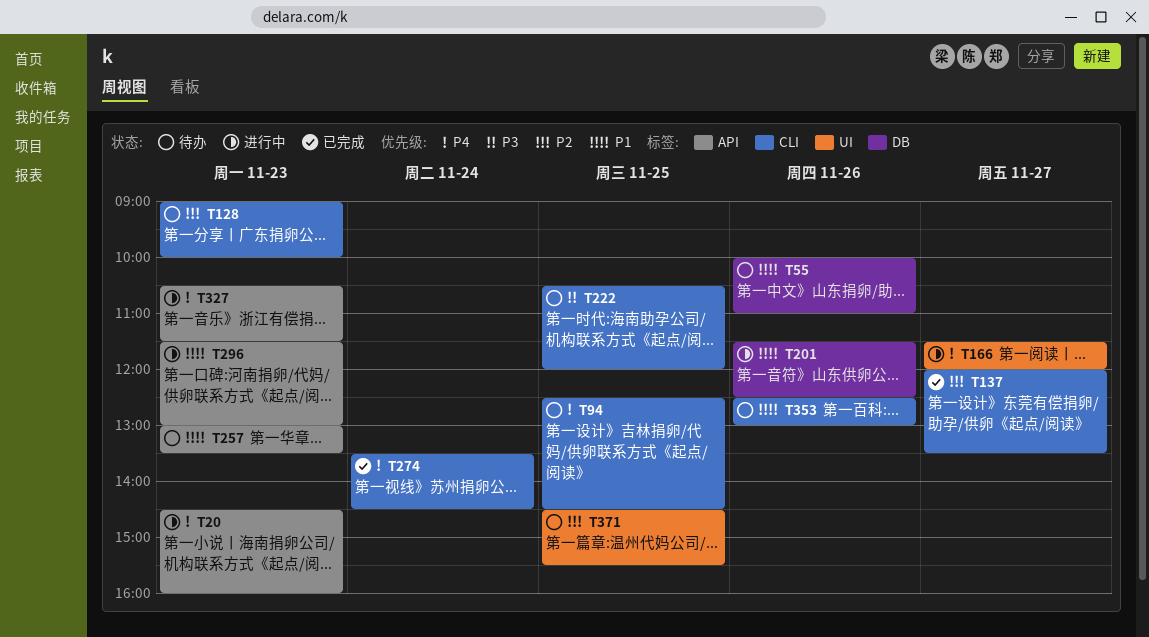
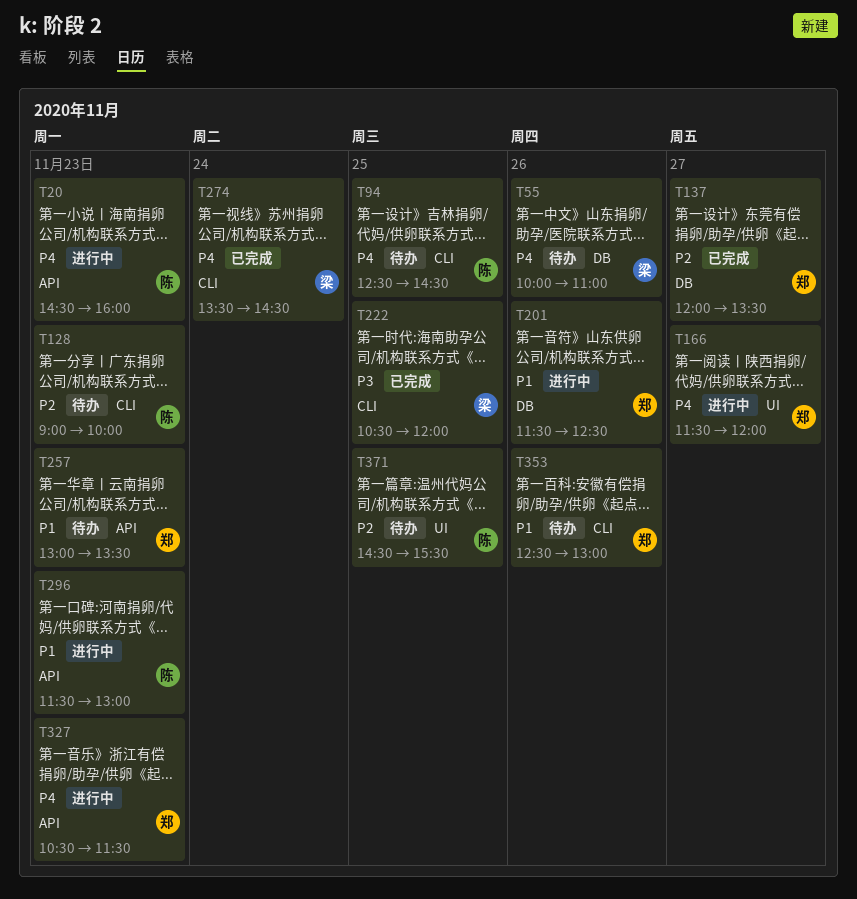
T55, priority: P1 -> P4
T137, label: CLI -> DB
T222, status: 待办 -> 已完成

